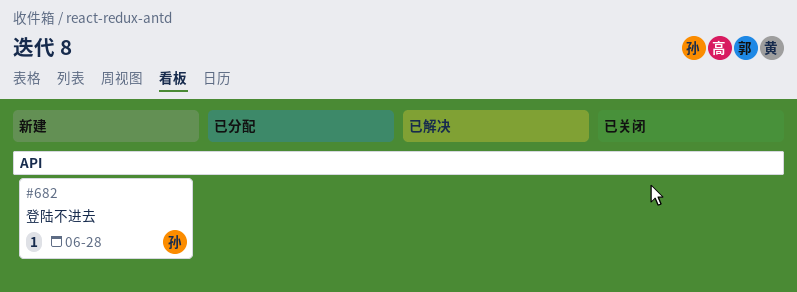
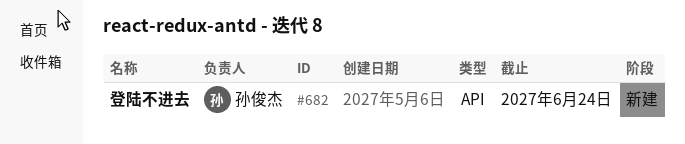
#682, due: Jun 28 -> Jun 24

